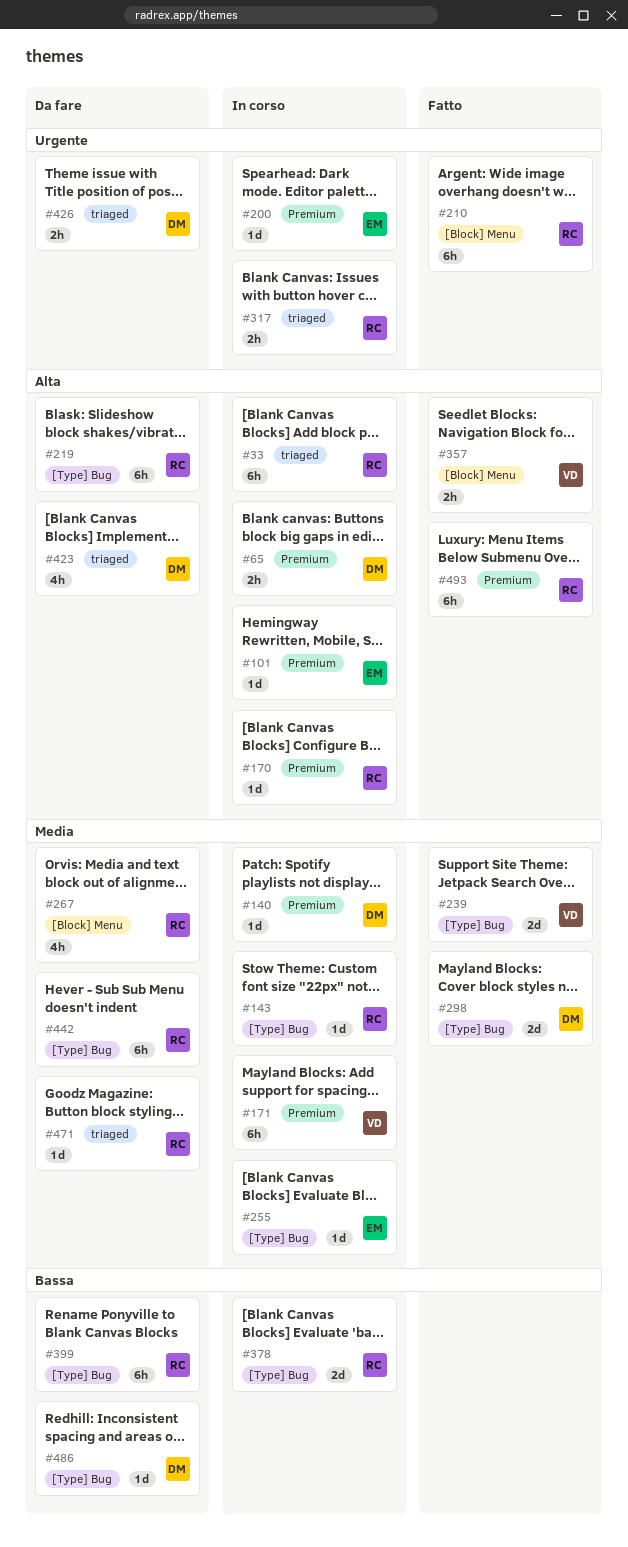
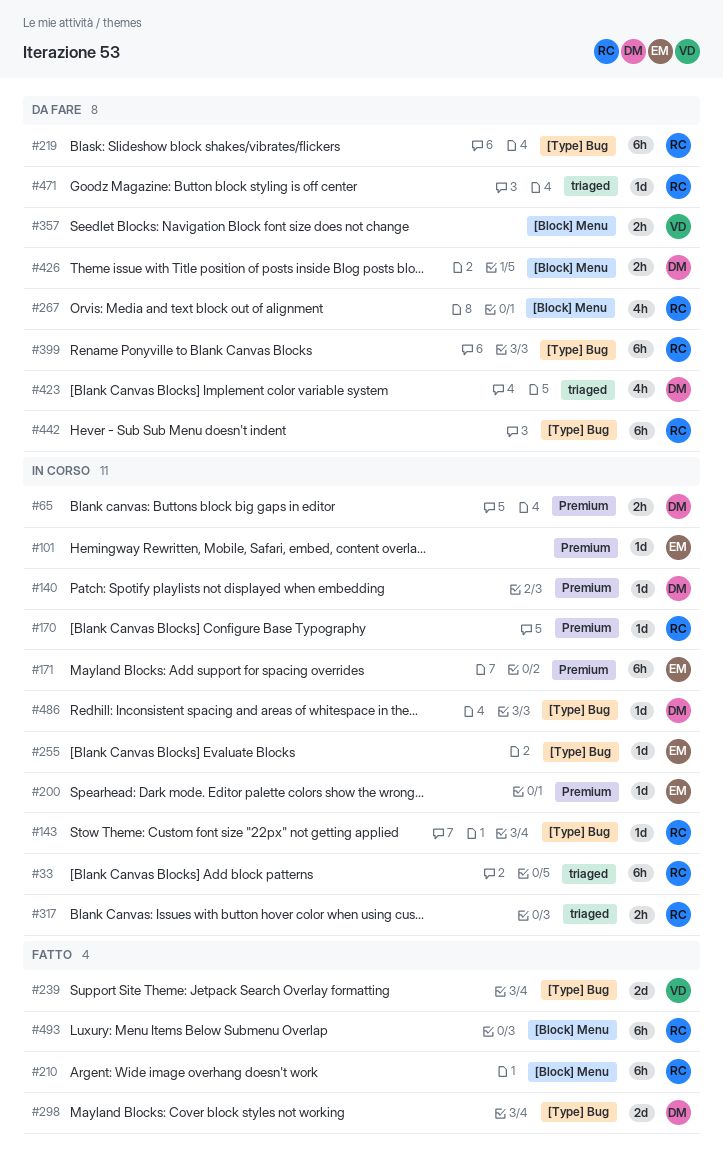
#171, owner: VD -> EM
#357, status: Fatto -> Da fare
#378: present -> none
#426, label: triaged -> [Block] Menu
#486, status: Da fare -> In corso
#493, label: Premium -> [Block] Menu

